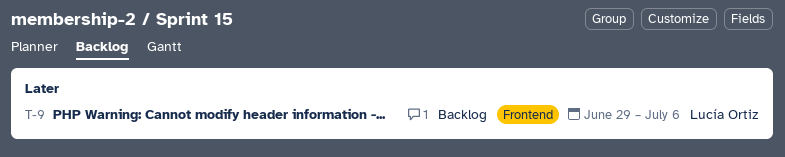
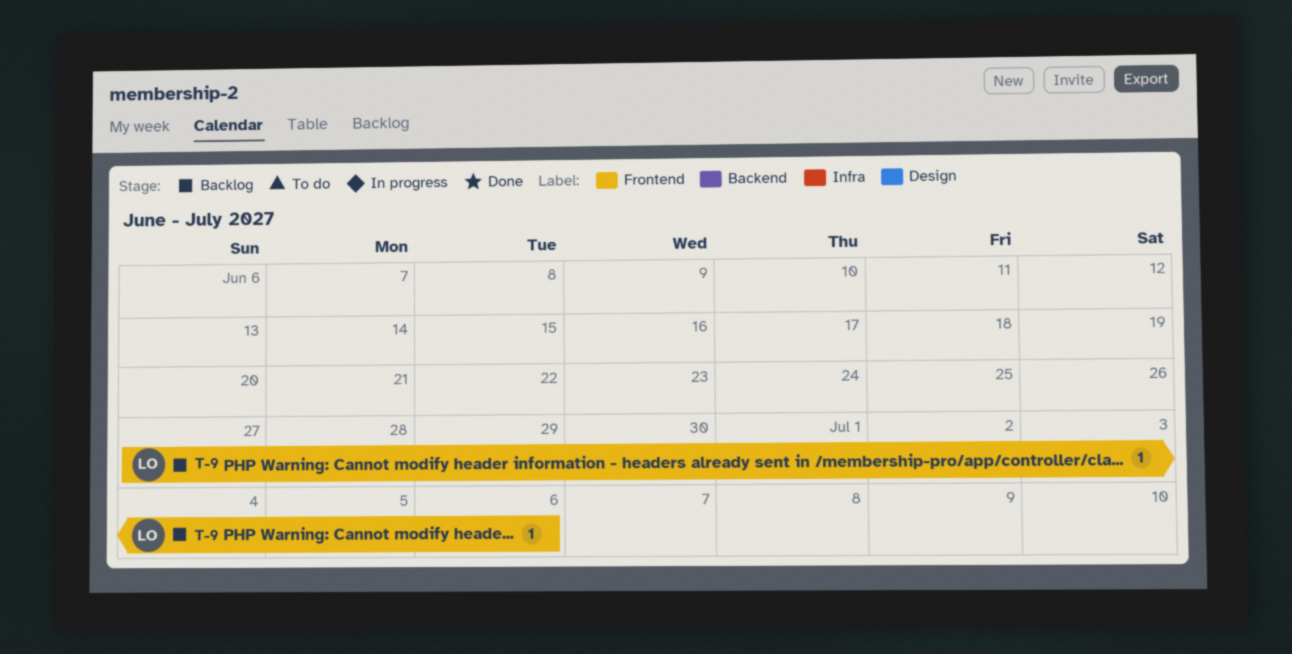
T-9, start: Jun 29 -> Jun 27

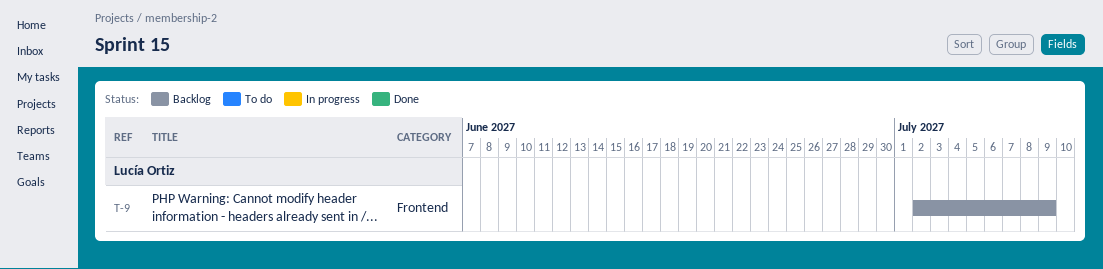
T-9, start: Jun 27 -> Jul 2
T-9, due: Jul 6 -> Jul 9

